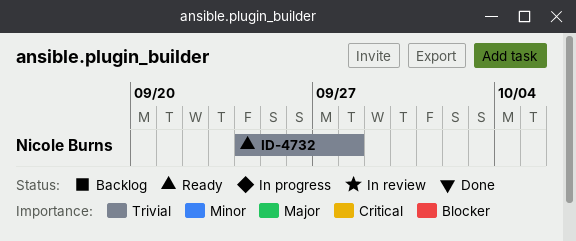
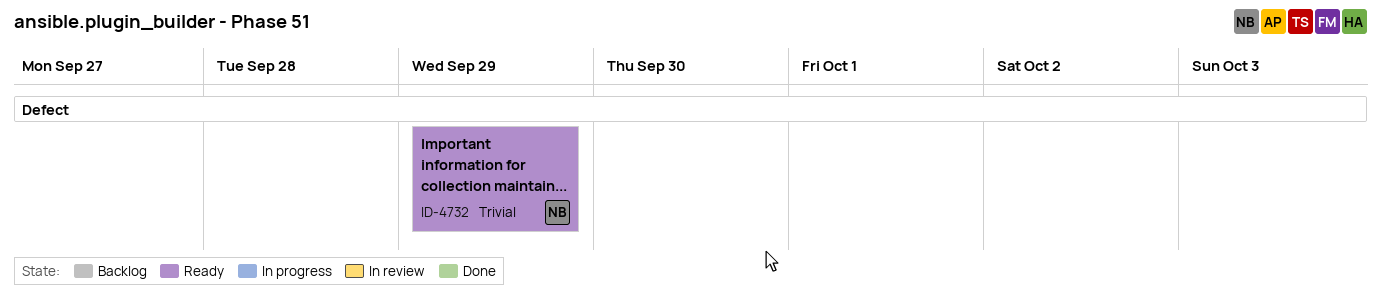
ID-4732, due: Sep 28 -> Sep 29

